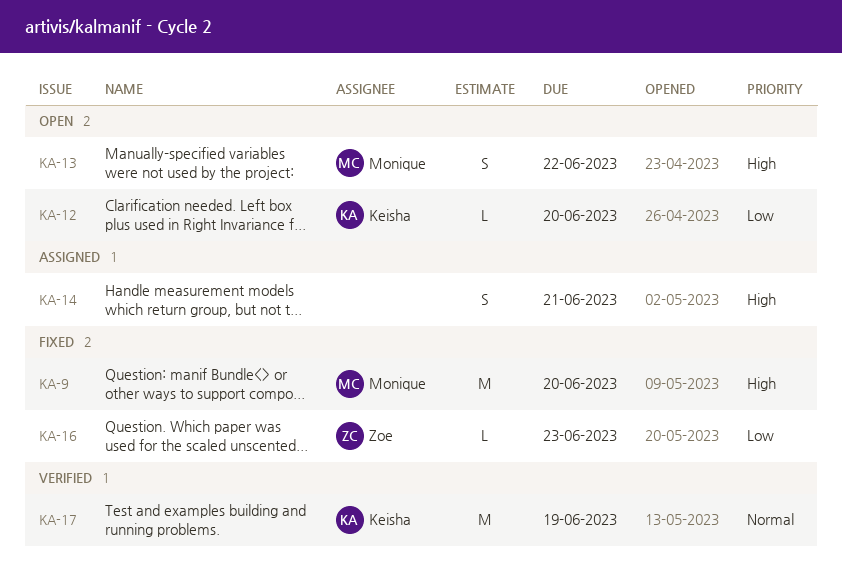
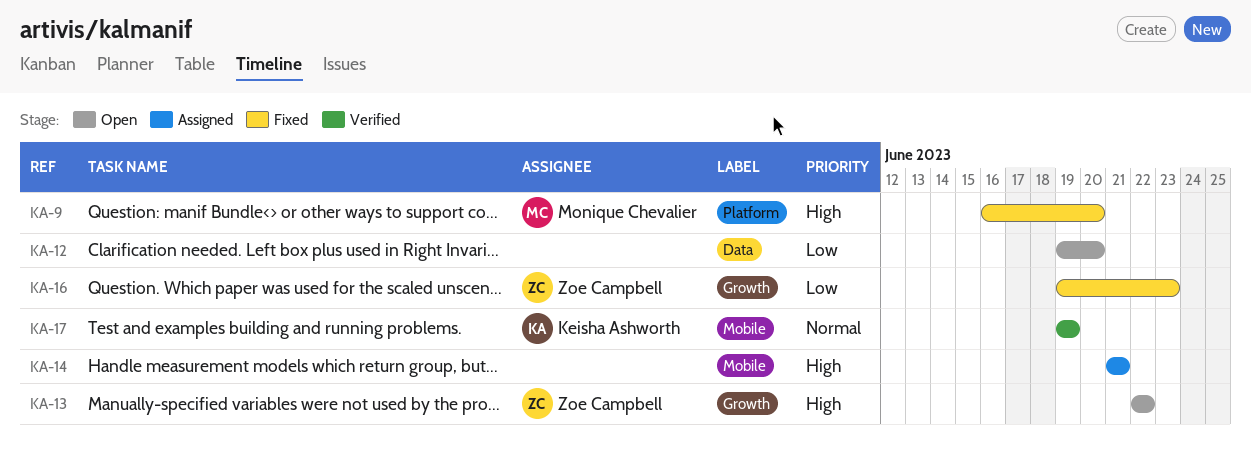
KA-12, owner: Keisha Ashworth -> none
KA-13, owner: Monique Chevalier -> Zoe Campbell

